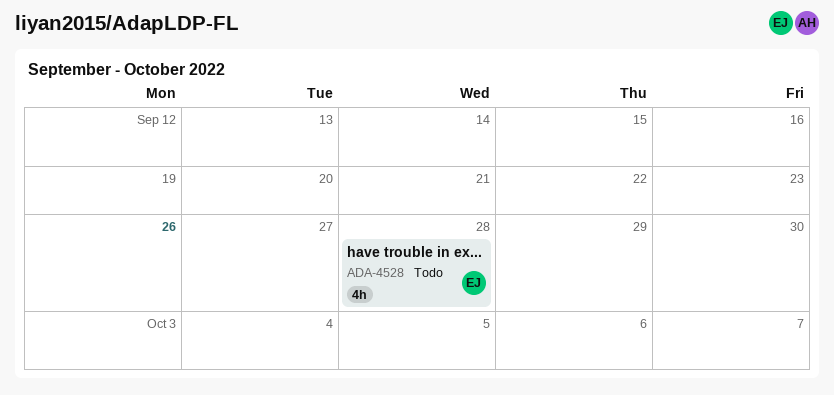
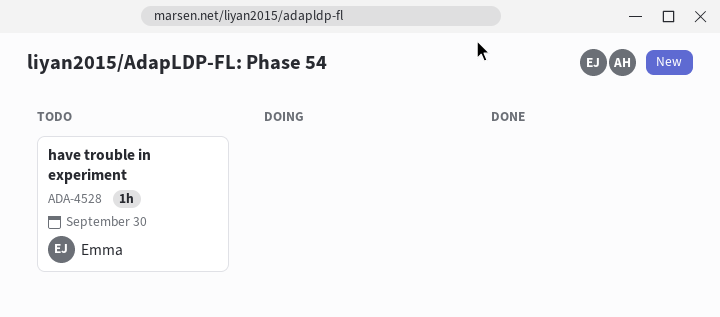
ADA-4528, estimate: 4h -> 1h
ADA-4528, due: Sep 28 -> Sep 30

